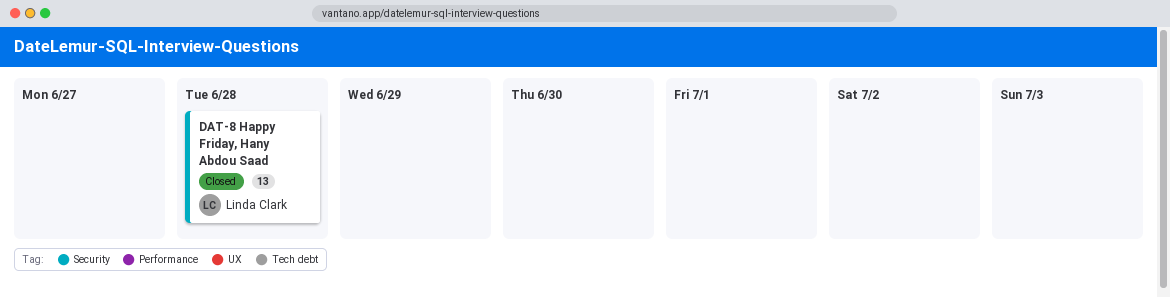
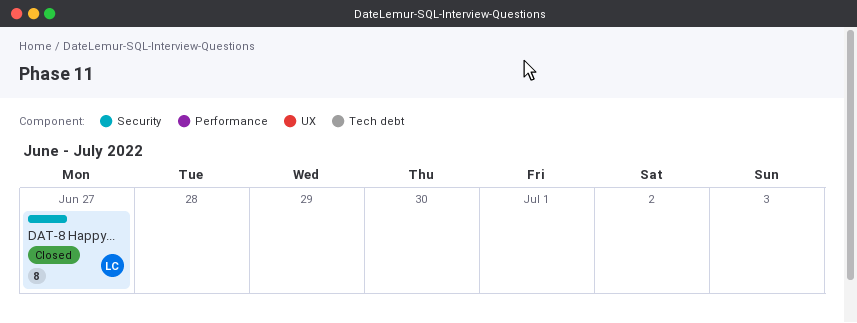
DAT-8, estimate: 13 -> 8
DAT-8, due: Jun 28 -> Jun 27

